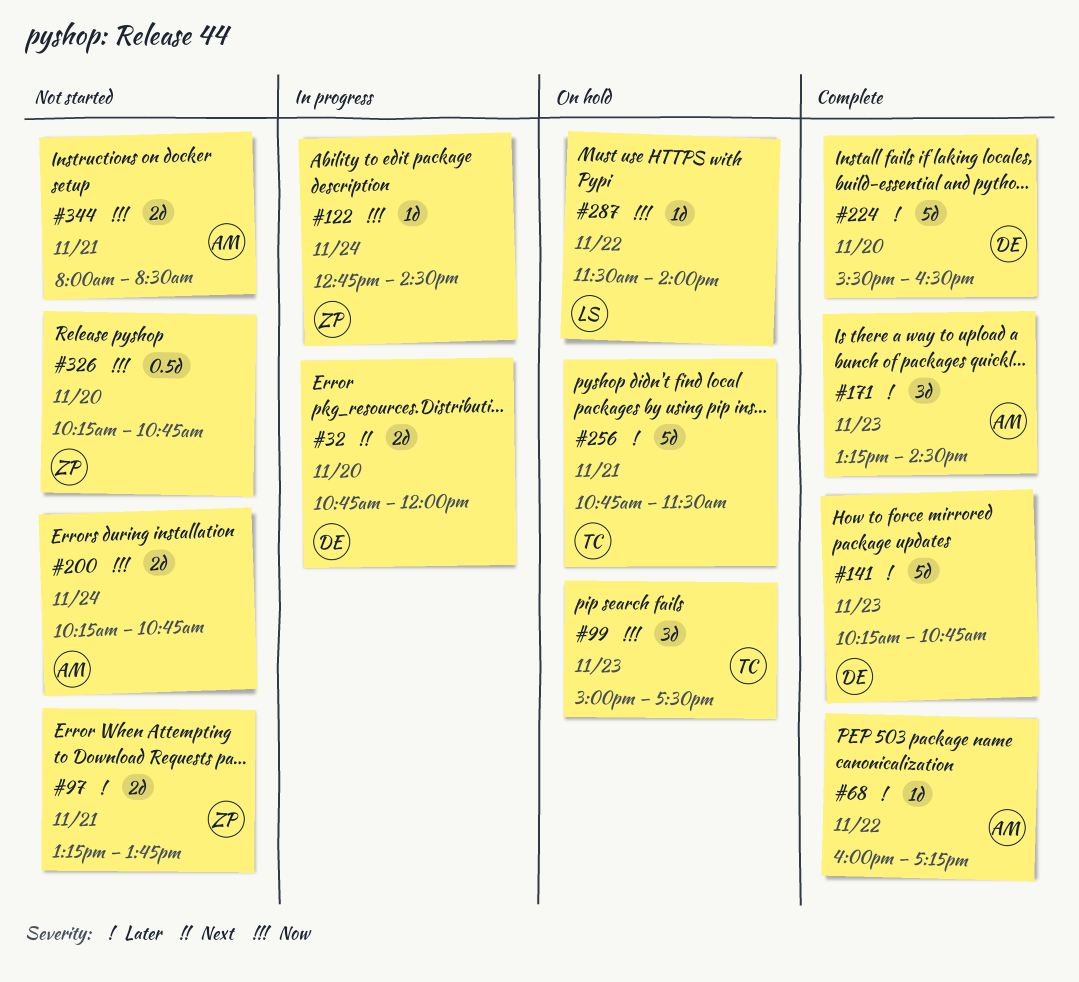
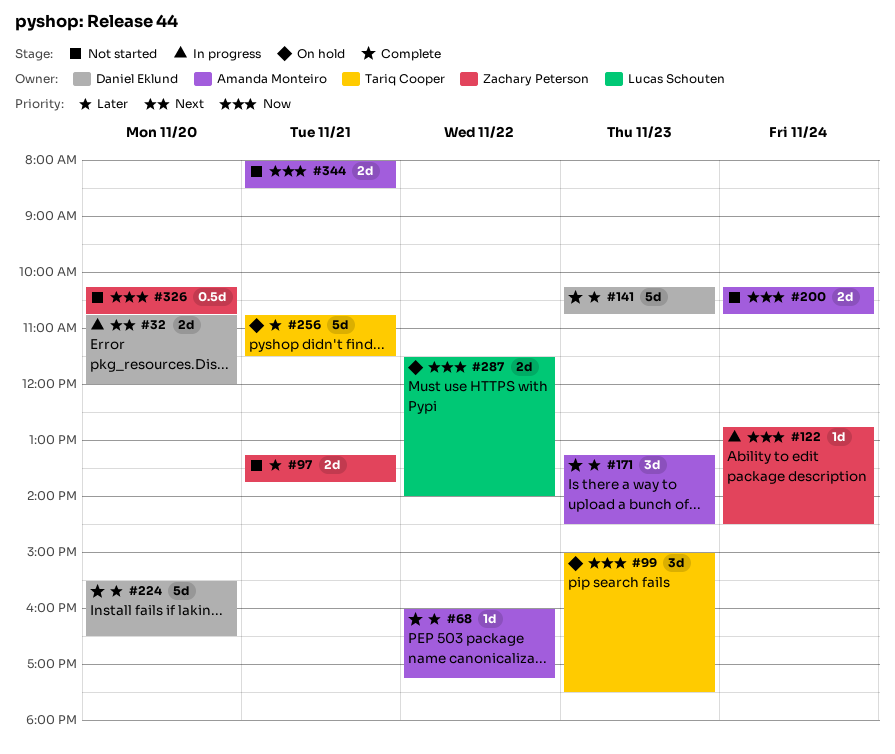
#287, estimate: 1d -> 2d

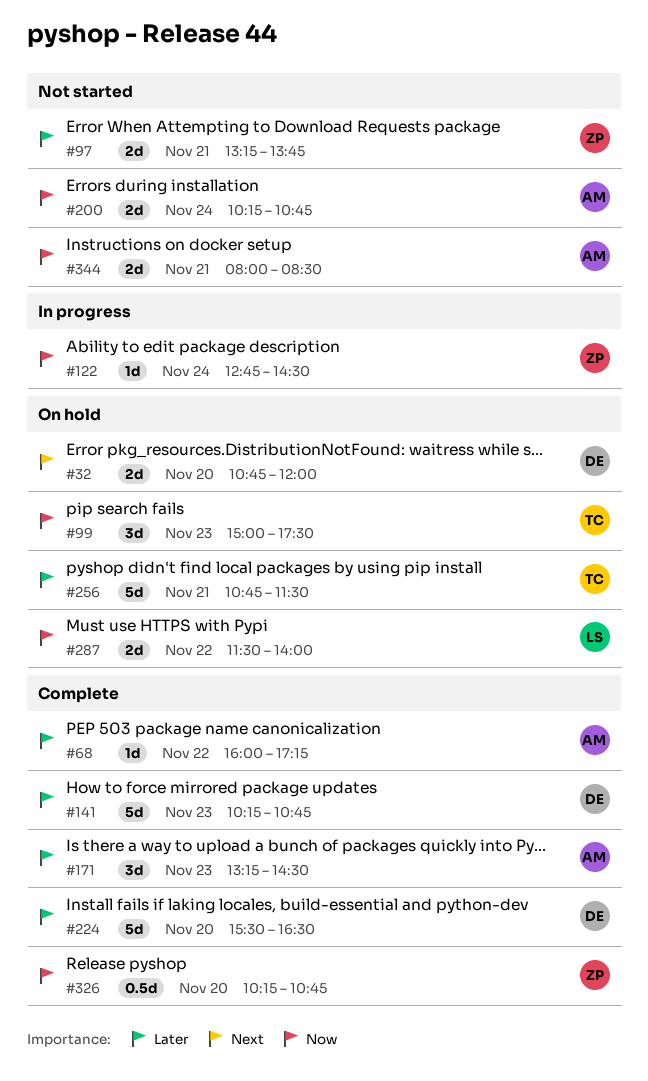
#32, status: In progress -> On hold
#326, status: Not started -> Complete

